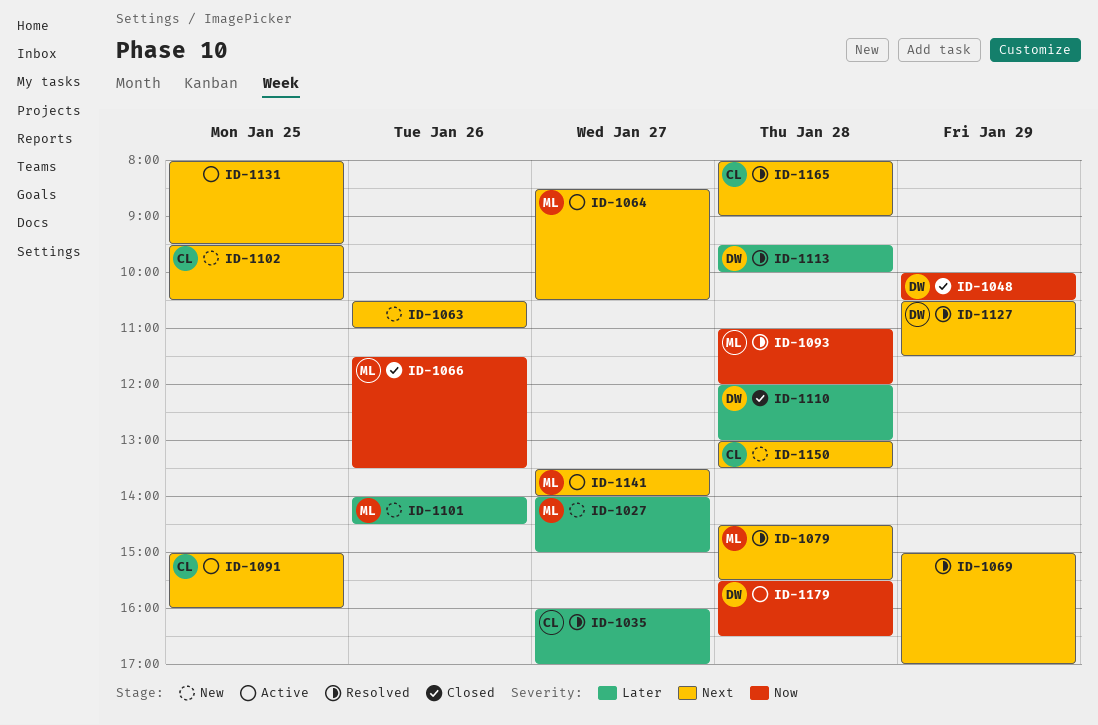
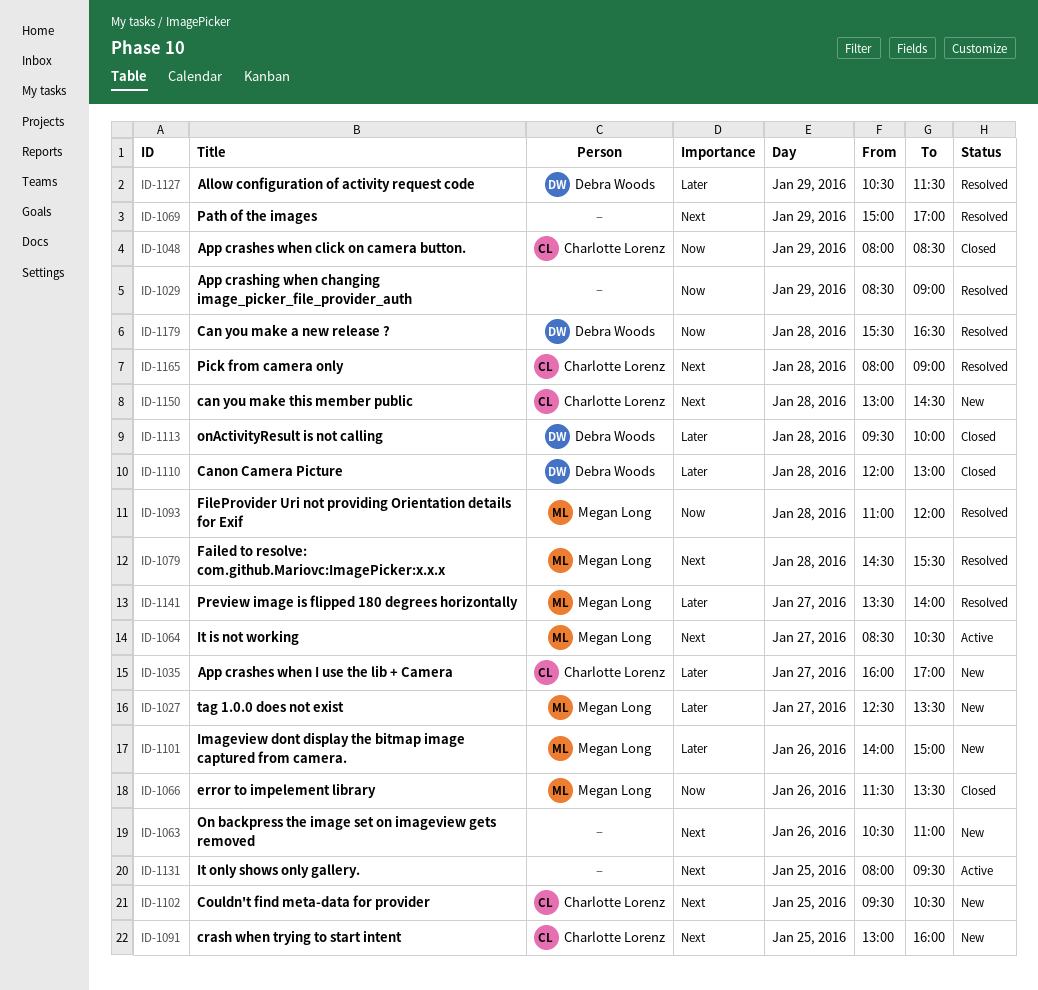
ID-1027, begins: 14:00 -> 12:30
ID-1027, ends: 15:00 -> 13:30
ID-1029: none -> present
ID-1035, status: Resolved -> New
ID-1048, owner: Debra Woods -> Charlotte Lorenz
ID-1048, begins: 10:00 -> 08:00
ID-1048, ends: 10:30 -> 08:30
ID-1091, status: Active -> New
ID-1091, begins: 15:00 -> 13:00
ID-1101, ends: 14:30 -> 15:00
ID-1113, status: Resolved -> Closed
ID-1127, priority: Next -> Later
ID-1141, status: Active -> Resolved
ID-1141, priority: Next -> Later
ID-1150, ends: 13:30 -> 14:30
ID-1179, status: Active -> Resolved

